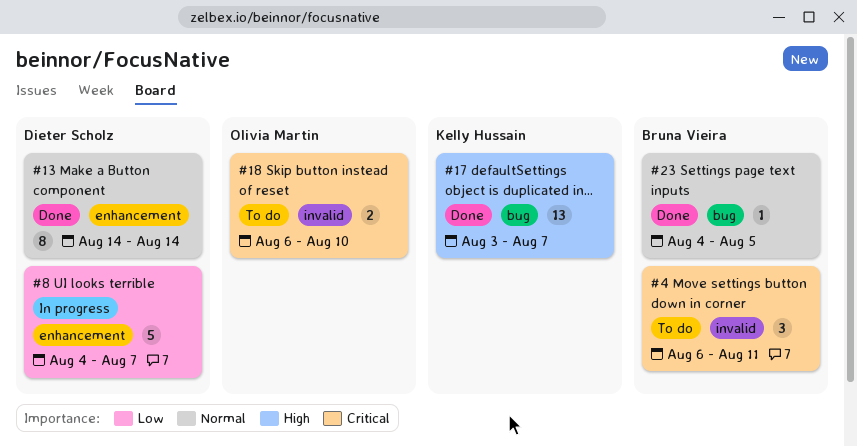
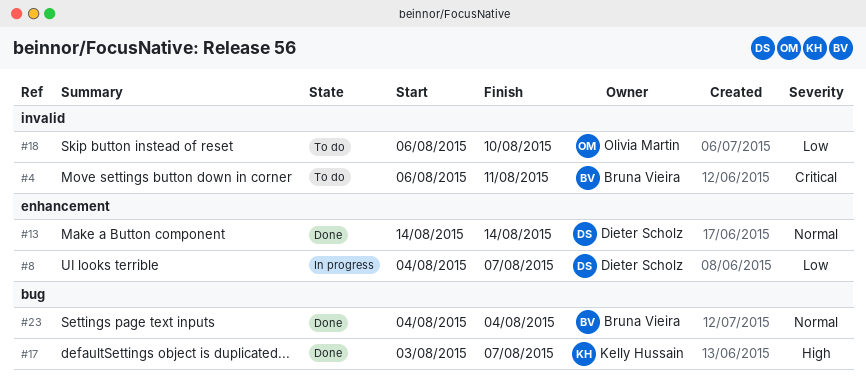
#18, priority: Critical -> Low
#23, due: Aug 5 -> Aug 4

